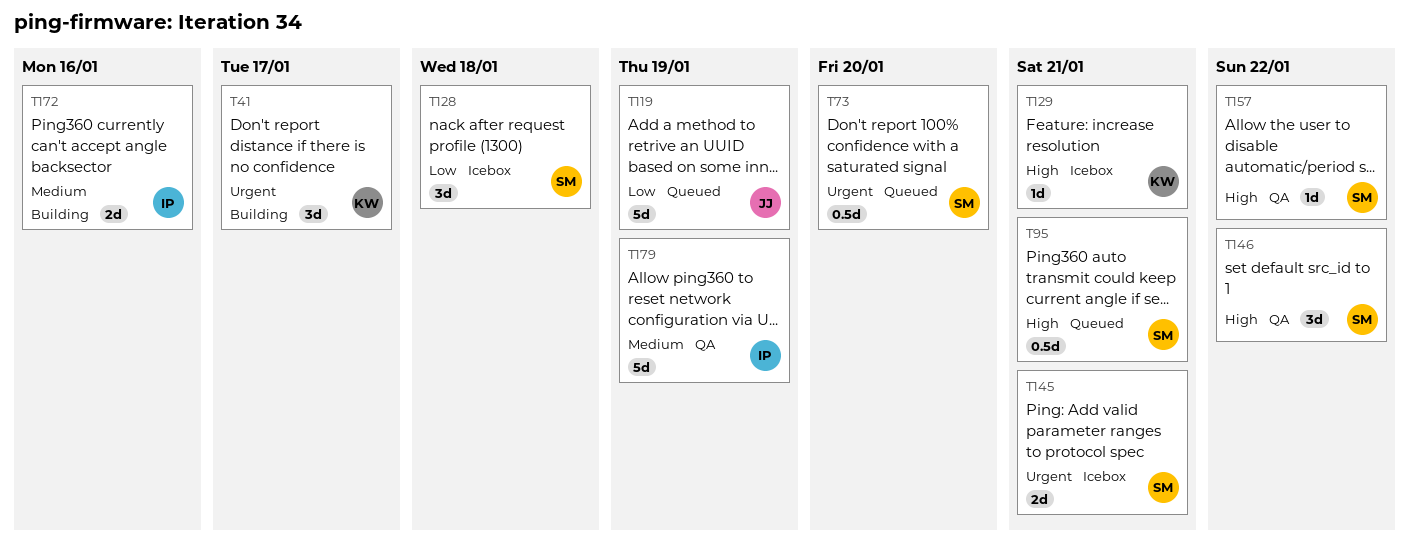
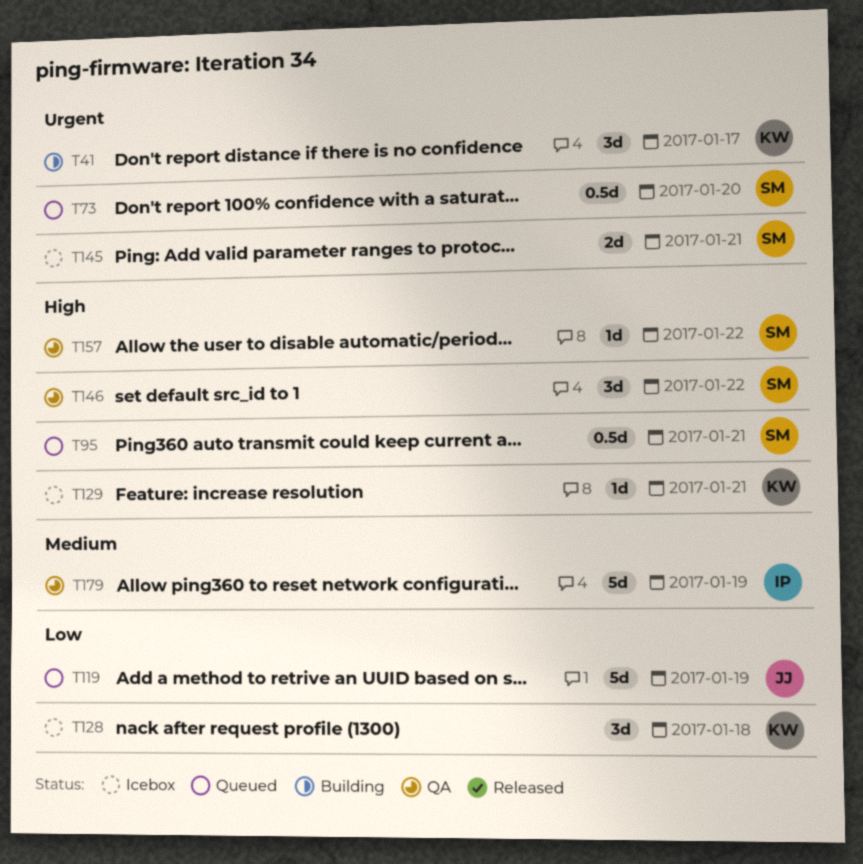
T128, owner: SM -> KW
T172: present -> none

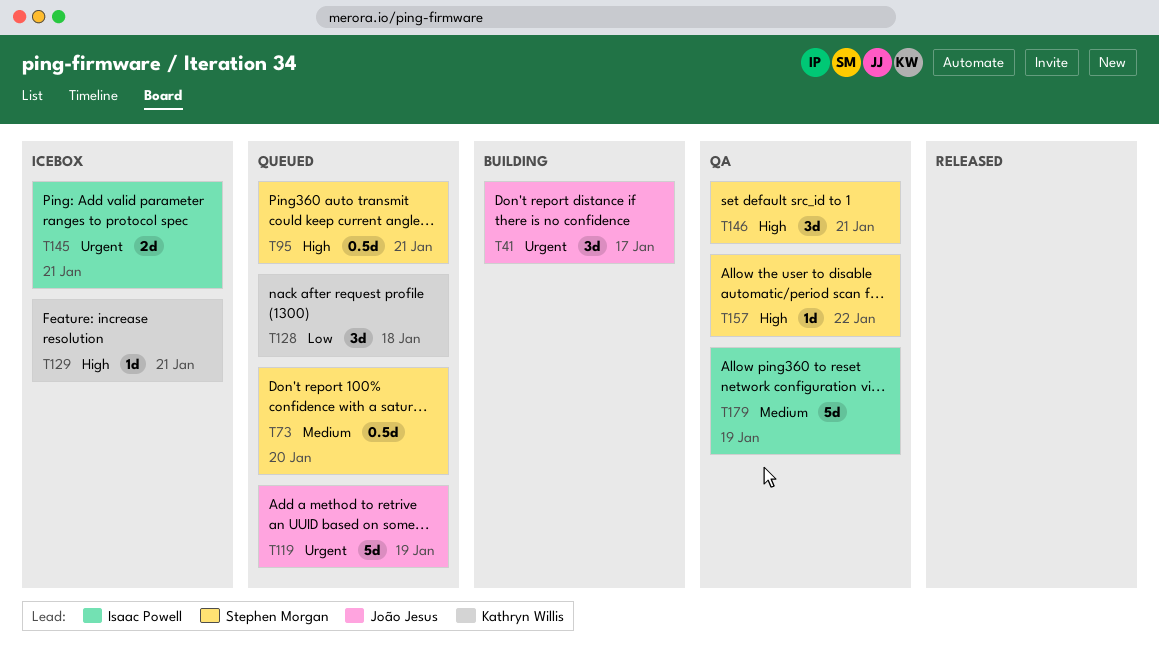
T41, owner: Kathryn Willis -> João Jesus
T73, priority: Urgent -> Medium
T119, priority: Low -> Urgent
T128, status: Icebox -> Queued
T145, owner: Stephen Morgan -> Isaac Powell
T146, due: Jan 22 -> Jan 21

